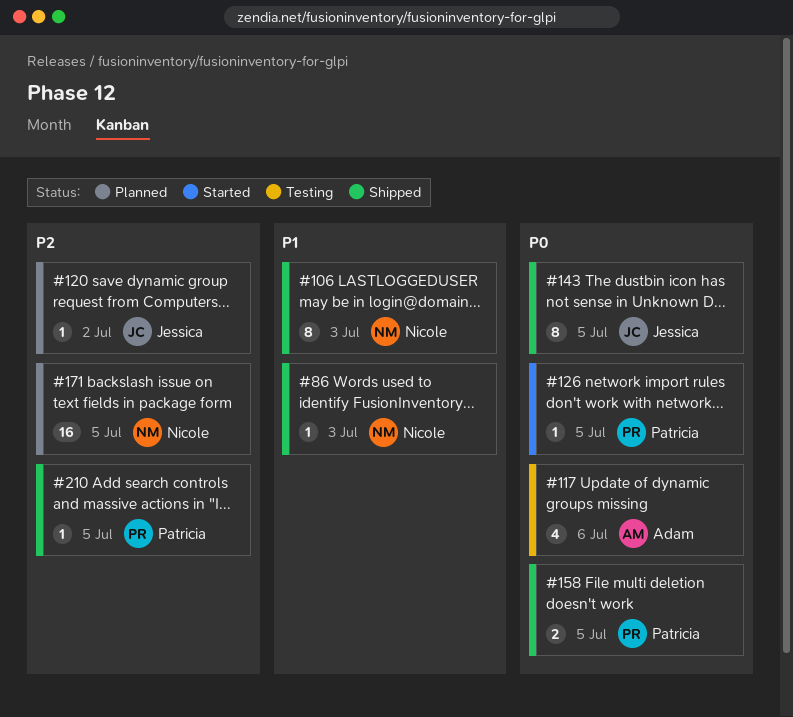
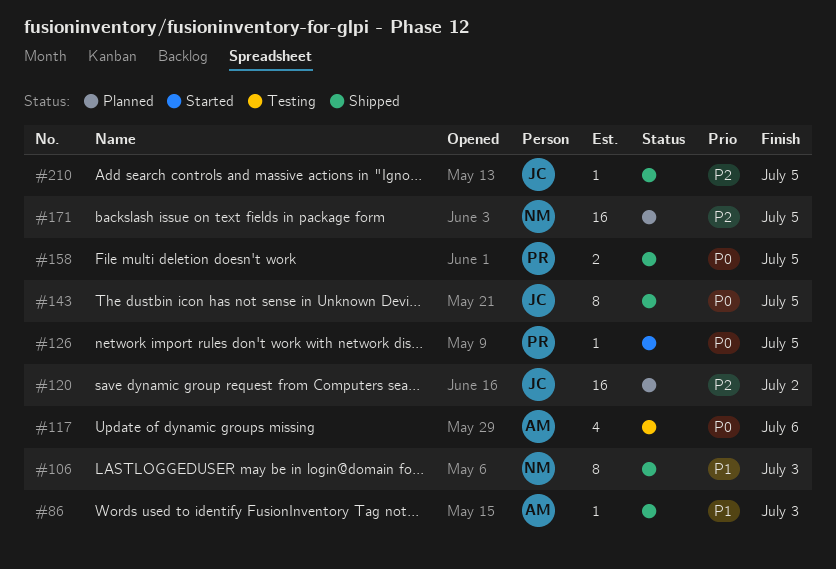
#86, owner: Nicole -> Adam
#120, estimate: 1 -> 16
#210, owner: Patricia -> Jessica

